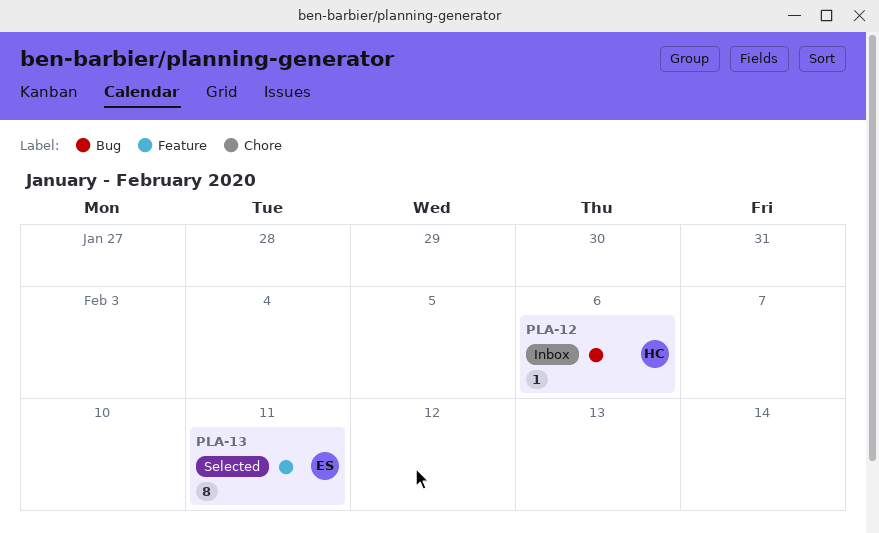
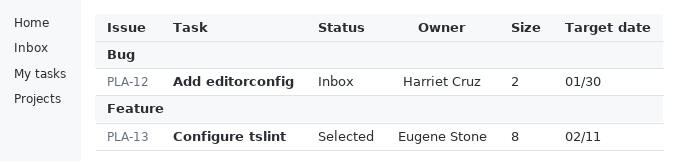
PLA-12, estimate: 1 -> 2
PLA-12, due: Feb 6 -> Jan 30

